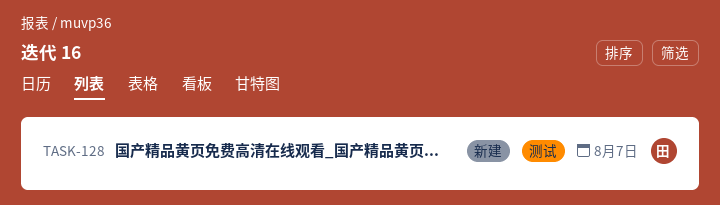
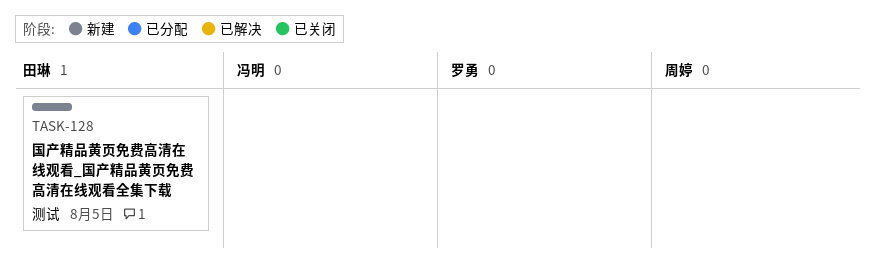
TASK-128, due: Aug 7 -> Aug 5

